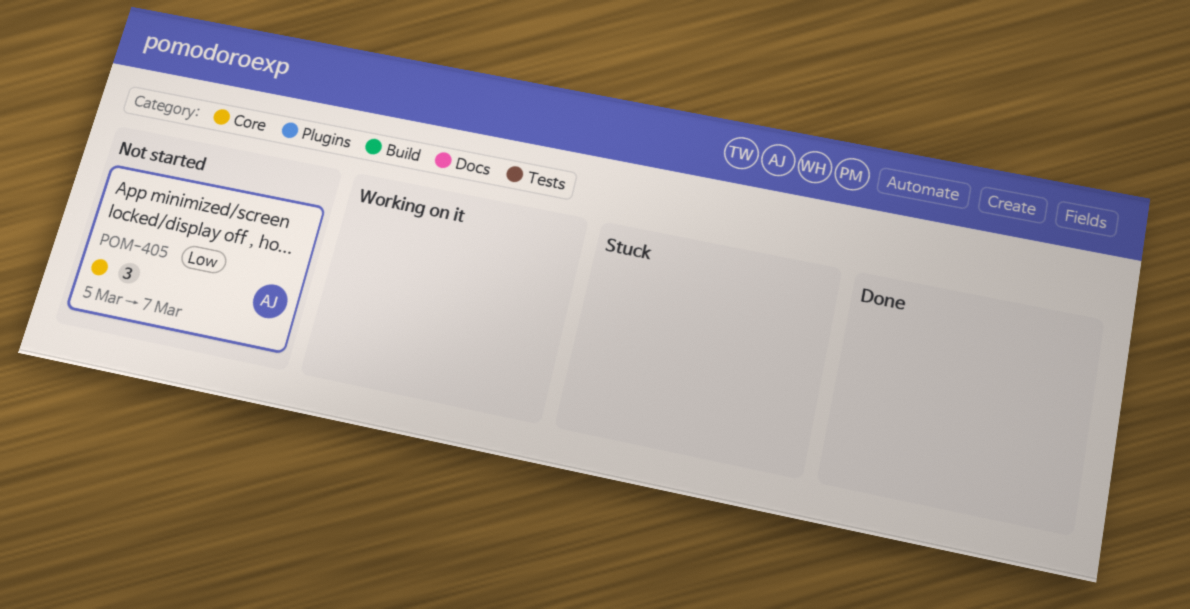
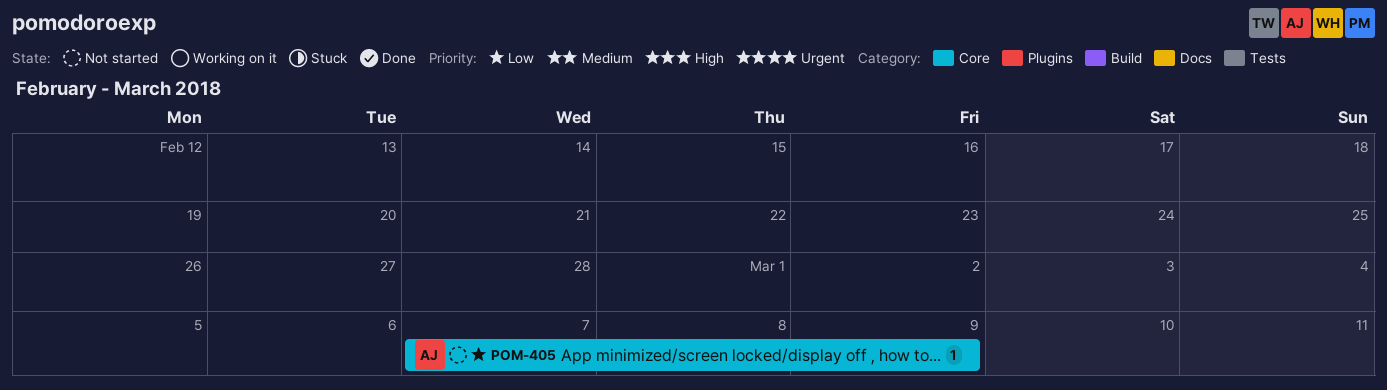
POM-405, estimate: 3 -> 1
POM-405, start: Mar 5 -> Mar 7
POM-405, due: Mar 7 -> Mar 9

